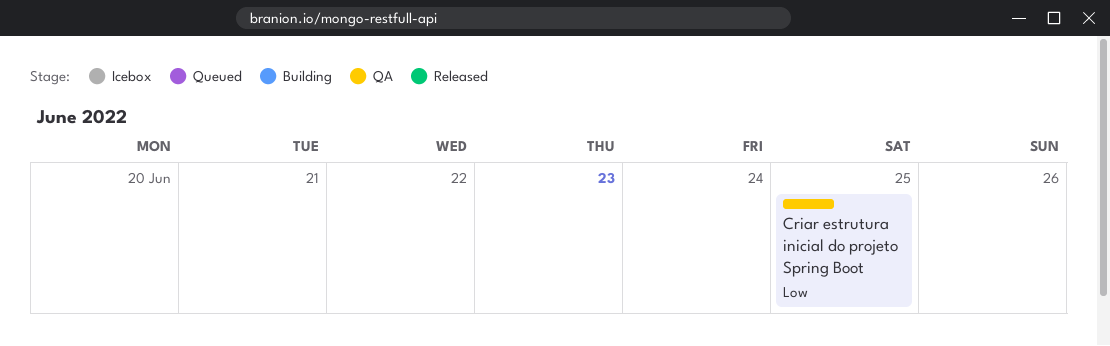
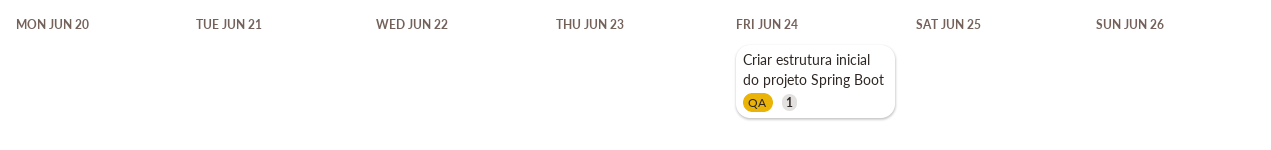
Criar estrutura inicial do projeto Spring Boot, due: Jun 25 -> Jun 24

